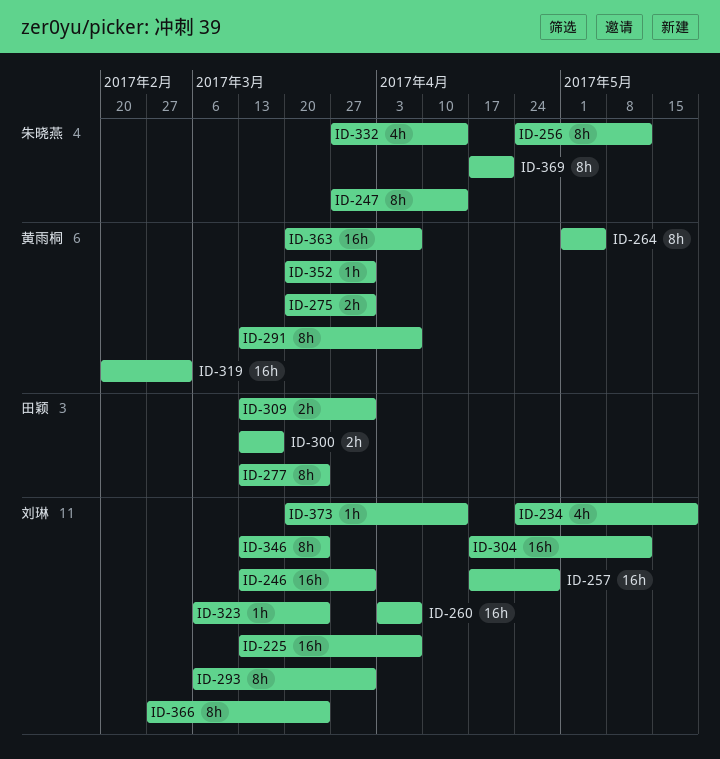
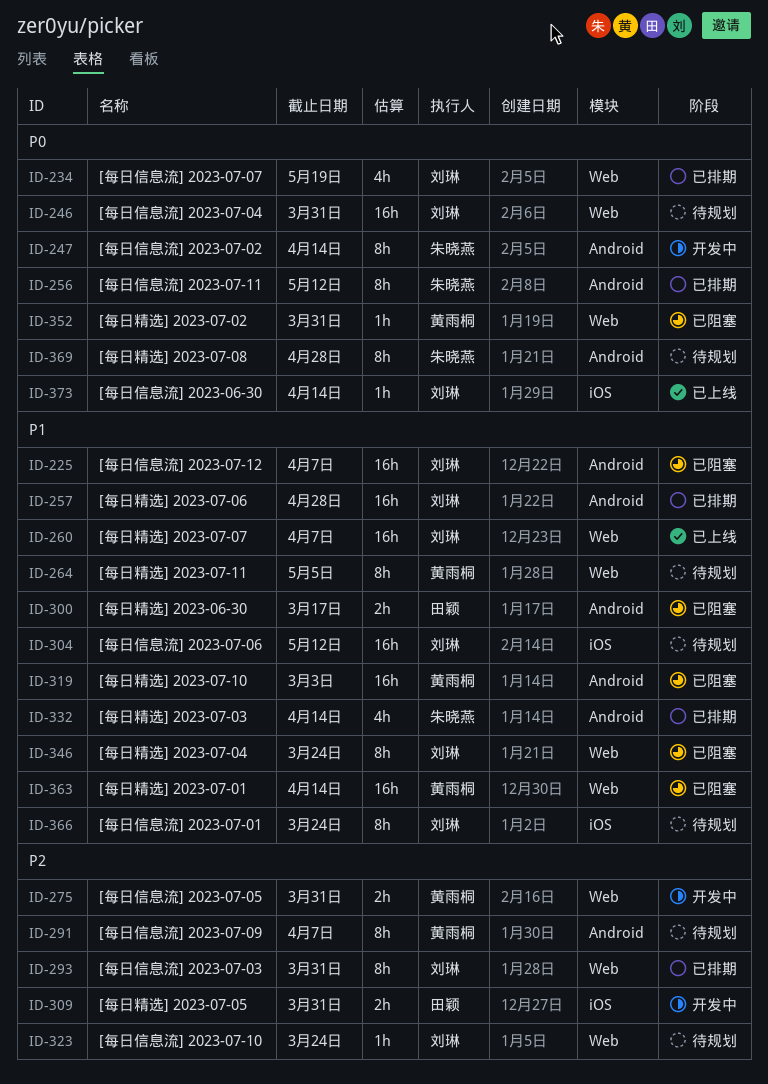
ID-277: present -> none
ID-363, due: Apr 7 -> Apr 14
ID-369, due: Apr 21 -> Apr 28

